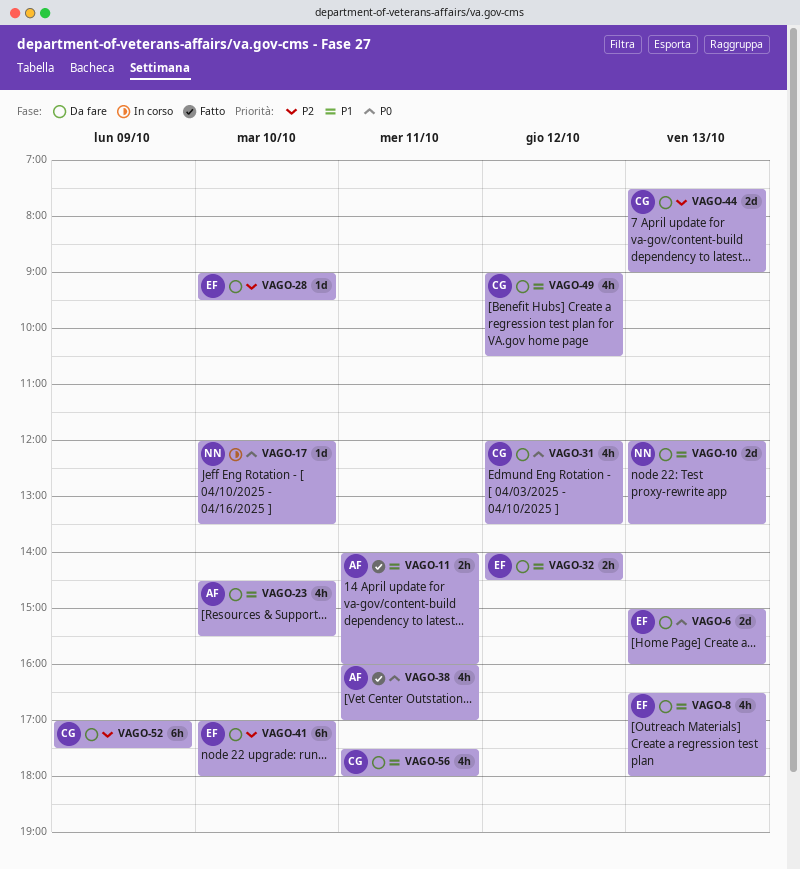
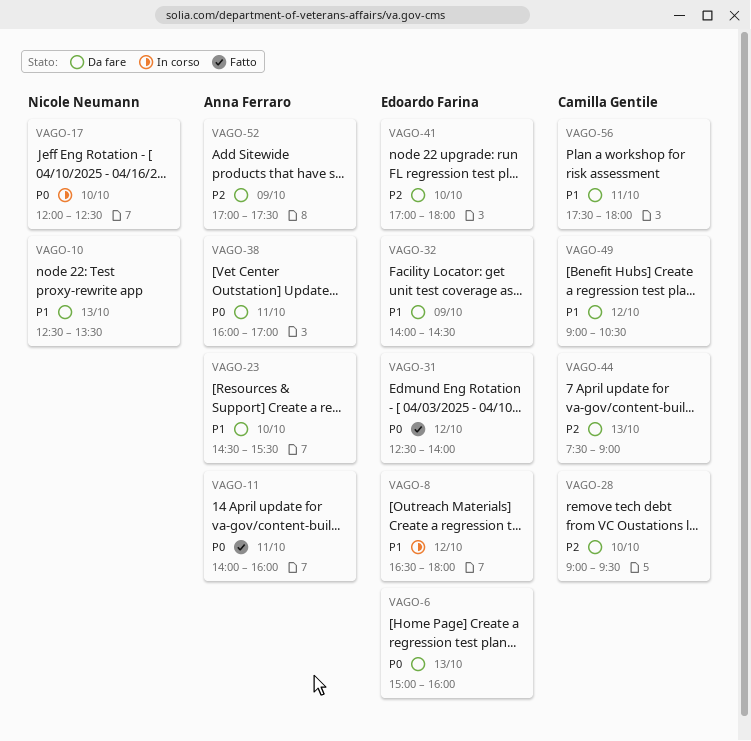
VAGO-8, status: Da fare -> In corso
VAGO-8, day: Oct 13 -> Oct 12
VAGO-10, begins: 12:00 -> 12:30
VAGO-11, priority: P1 -> P0
VAGO-17, ends: 13:30 -> 12:30
VAGO-28, owner: Edoardo Farina -> Camilla Gentile
VAGO-31, status: Da fare -> Fatto
VAGO-31, owner: Camilla Gentile -> Edoardo Farina
VAGO-31, begins: 12:00 -> 12:30
VAGO-31, ends: 13:30 -> 14:00
VAGO-32, day: Oct 12 -> Oct 9
VAGO-38, status: Fatto -> Da fare
VAGO-52, owner: Camilla Gentile -> Anna Ferraro

